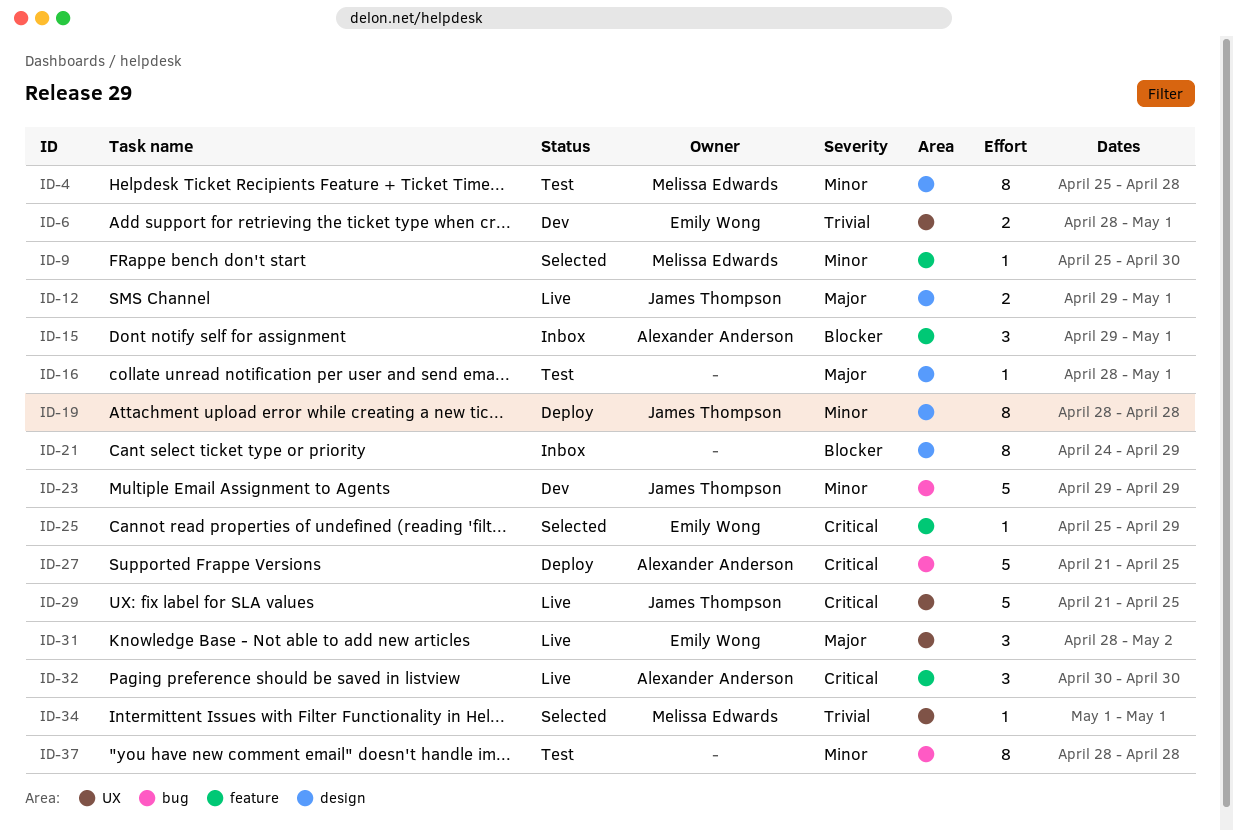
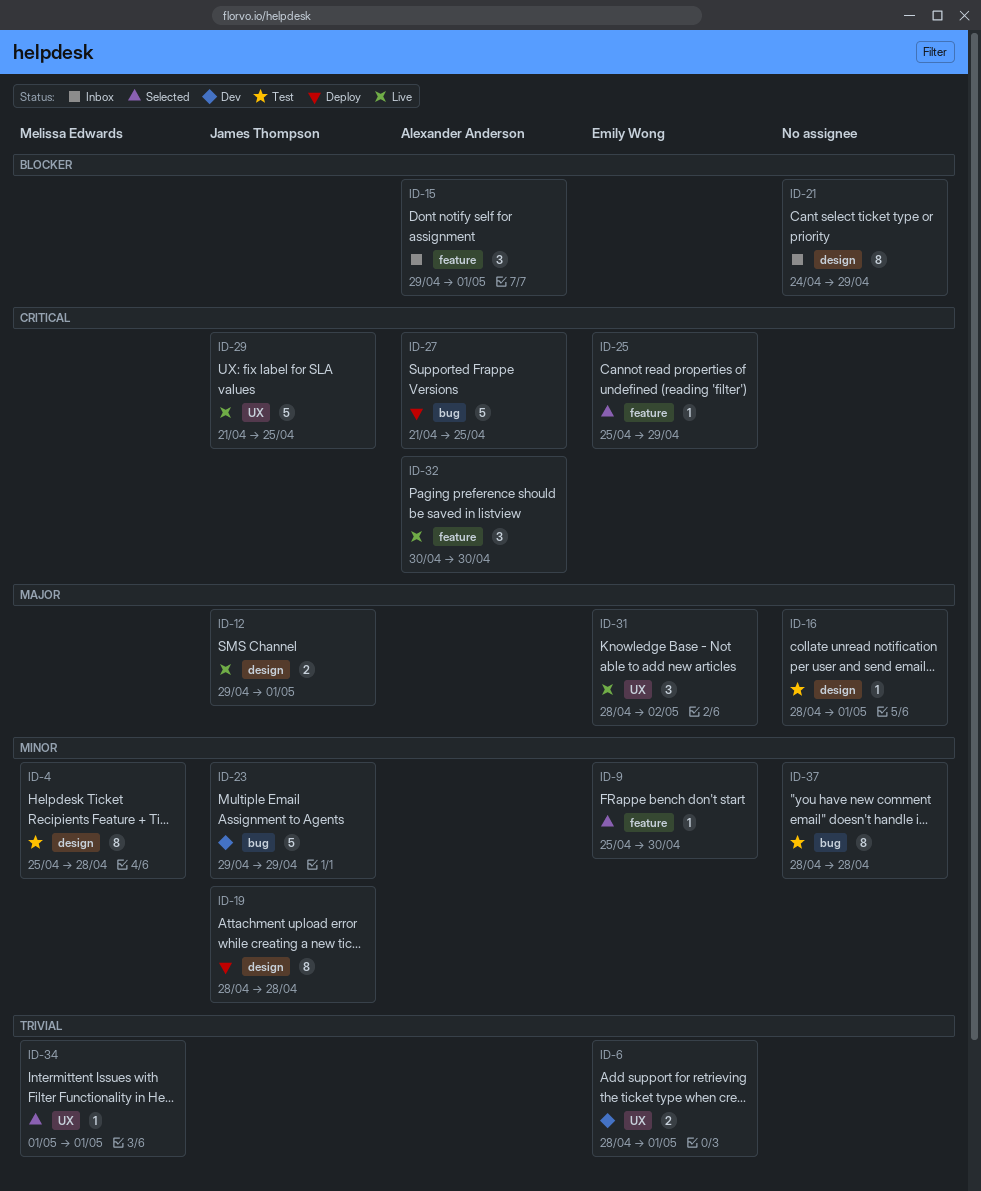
ID-9, owner: Melissa Edwards -> Emily Wong

